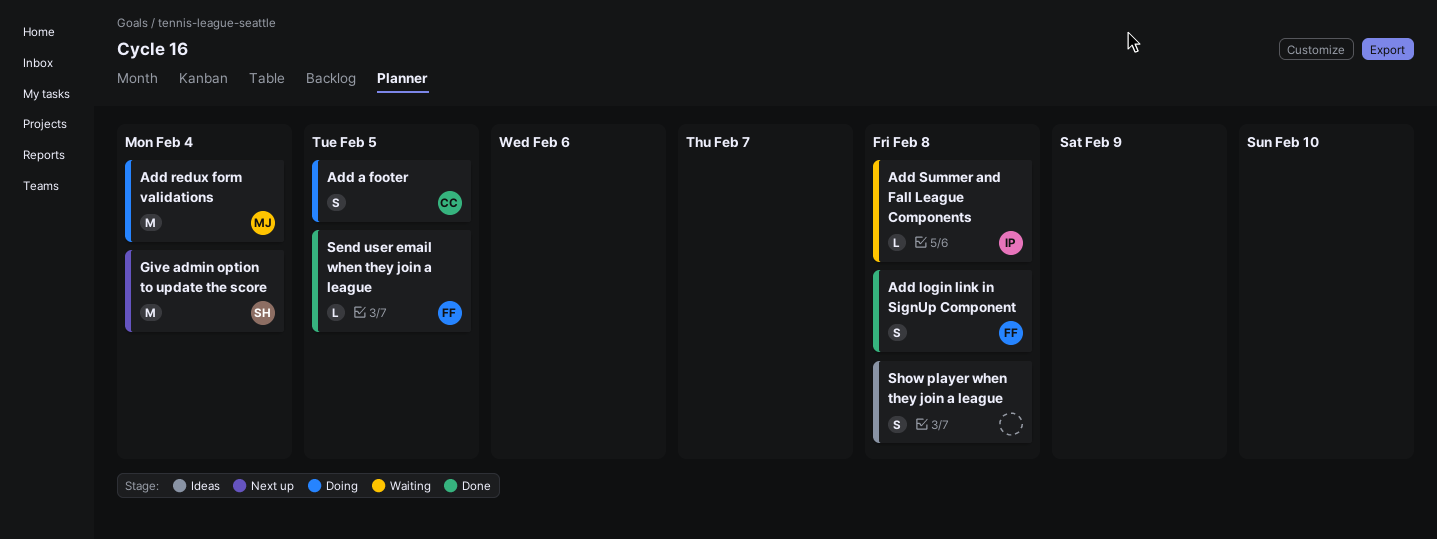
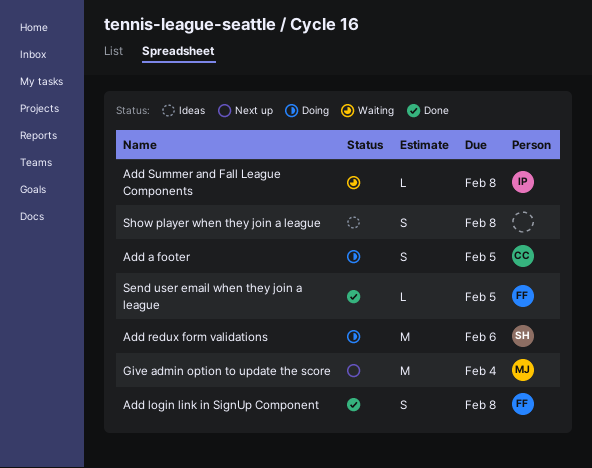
Add redux form validations, owner: MJ -> SH
Add redux form validations, due: Feb 4 -> Feb 6
Give admin option to update the score, owner: SH -> MJ

